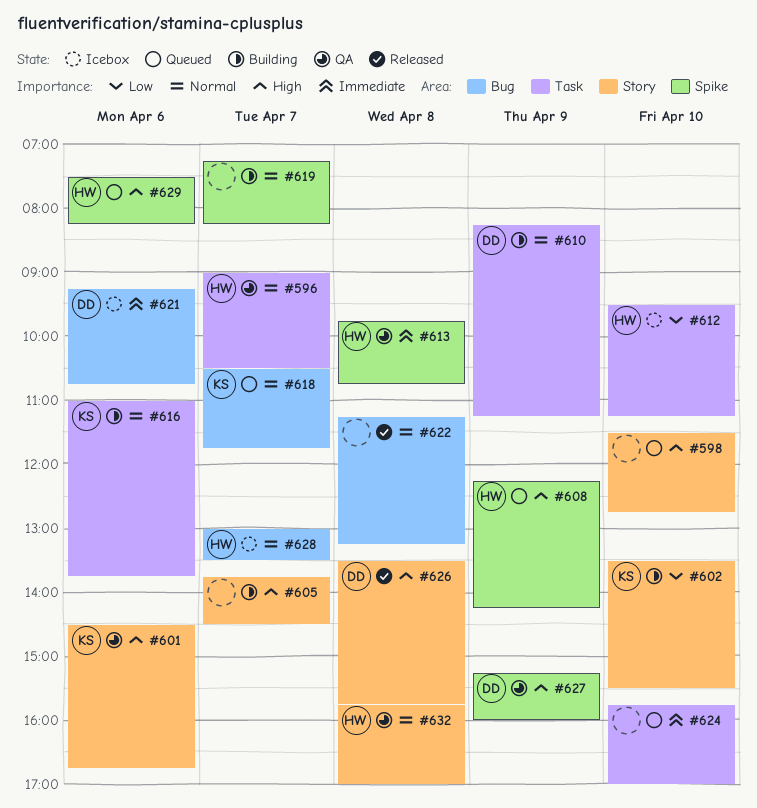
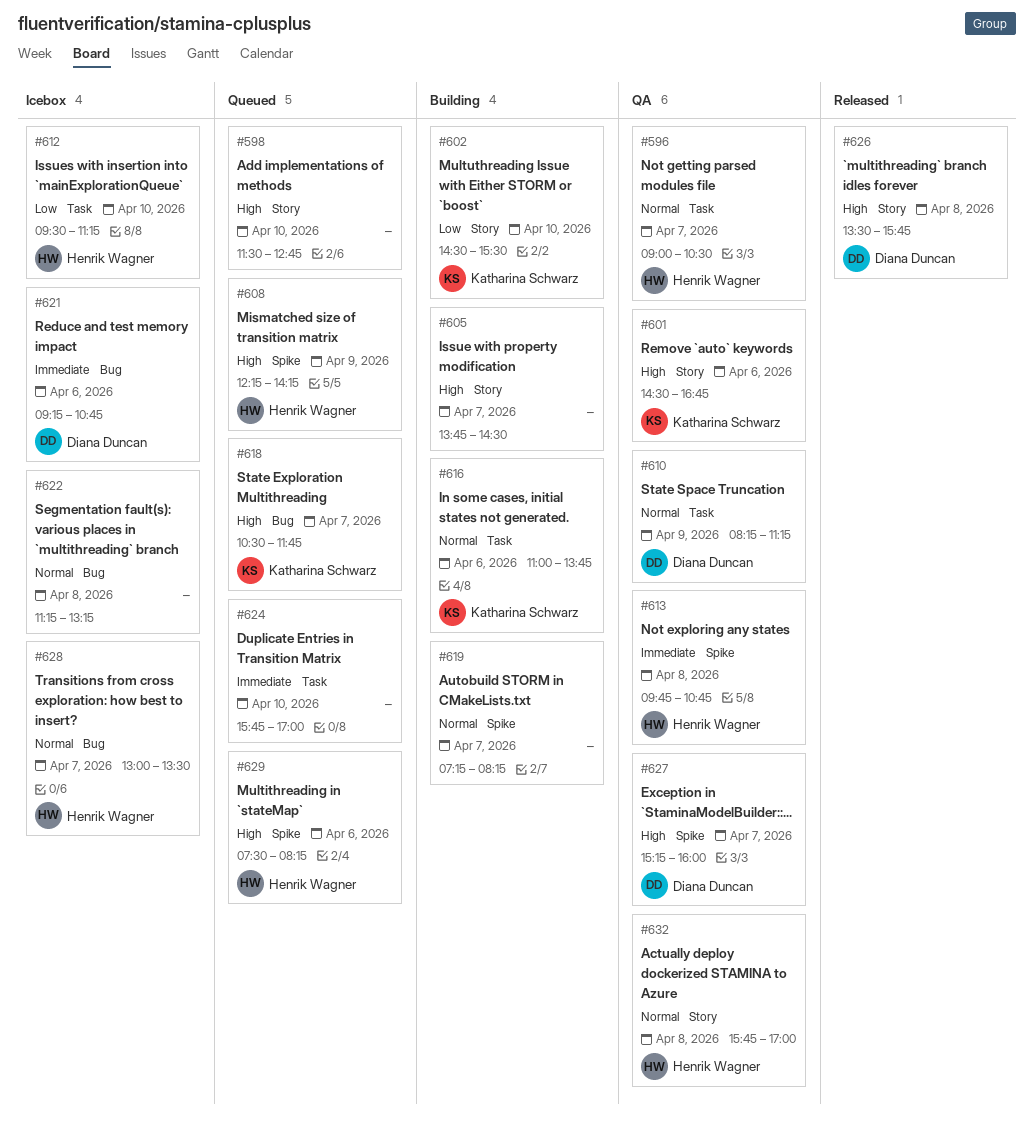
#602, begins: 13:30 -> 14:30
#610, status: Building -> QA
#618, priority: Normal -> High
#622, status: Released -> Icebox
#627, day: Apr 9 -> Apr 7

